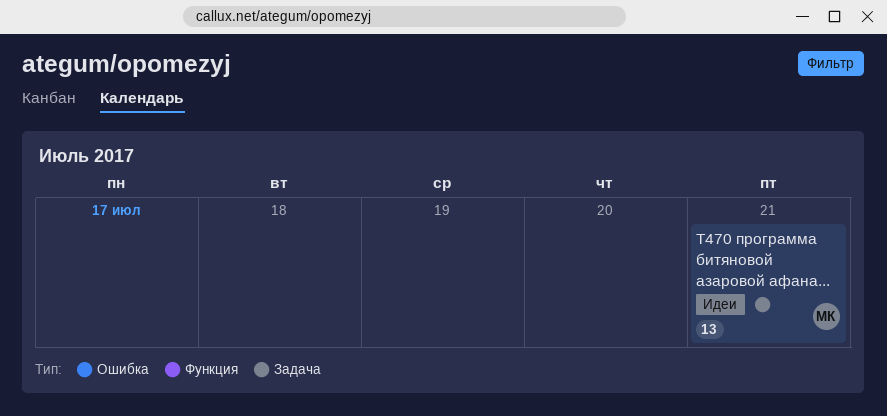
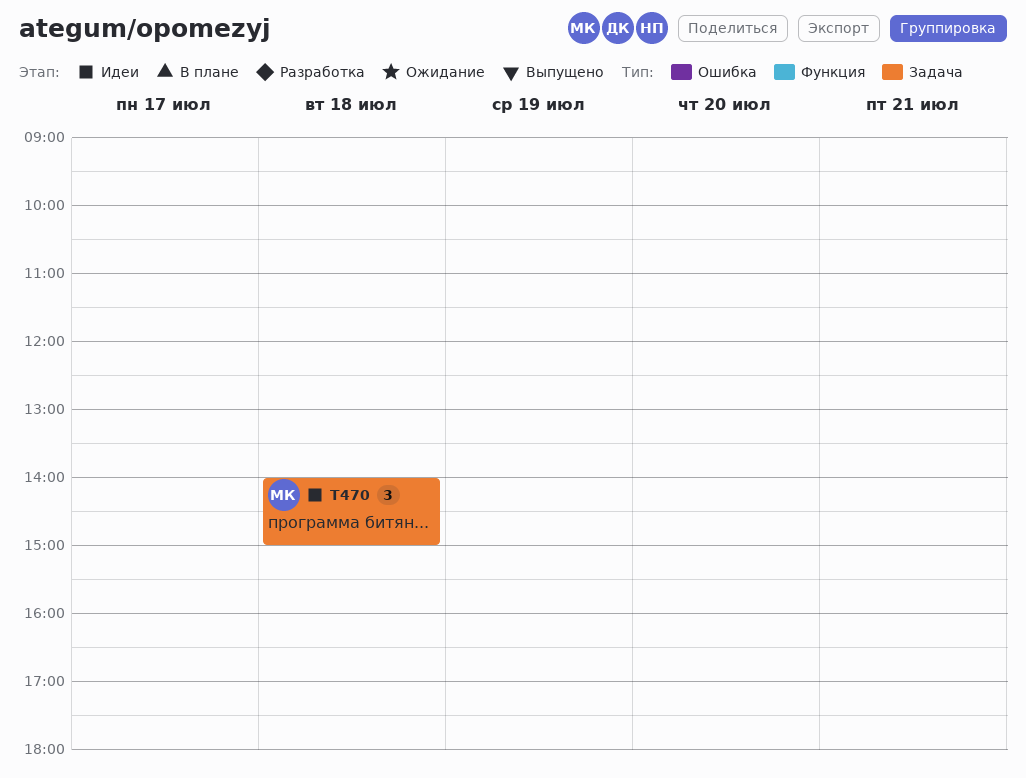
T470, estimate: 13 -> 3
T470, day: Jul 21 -> Jul 18

